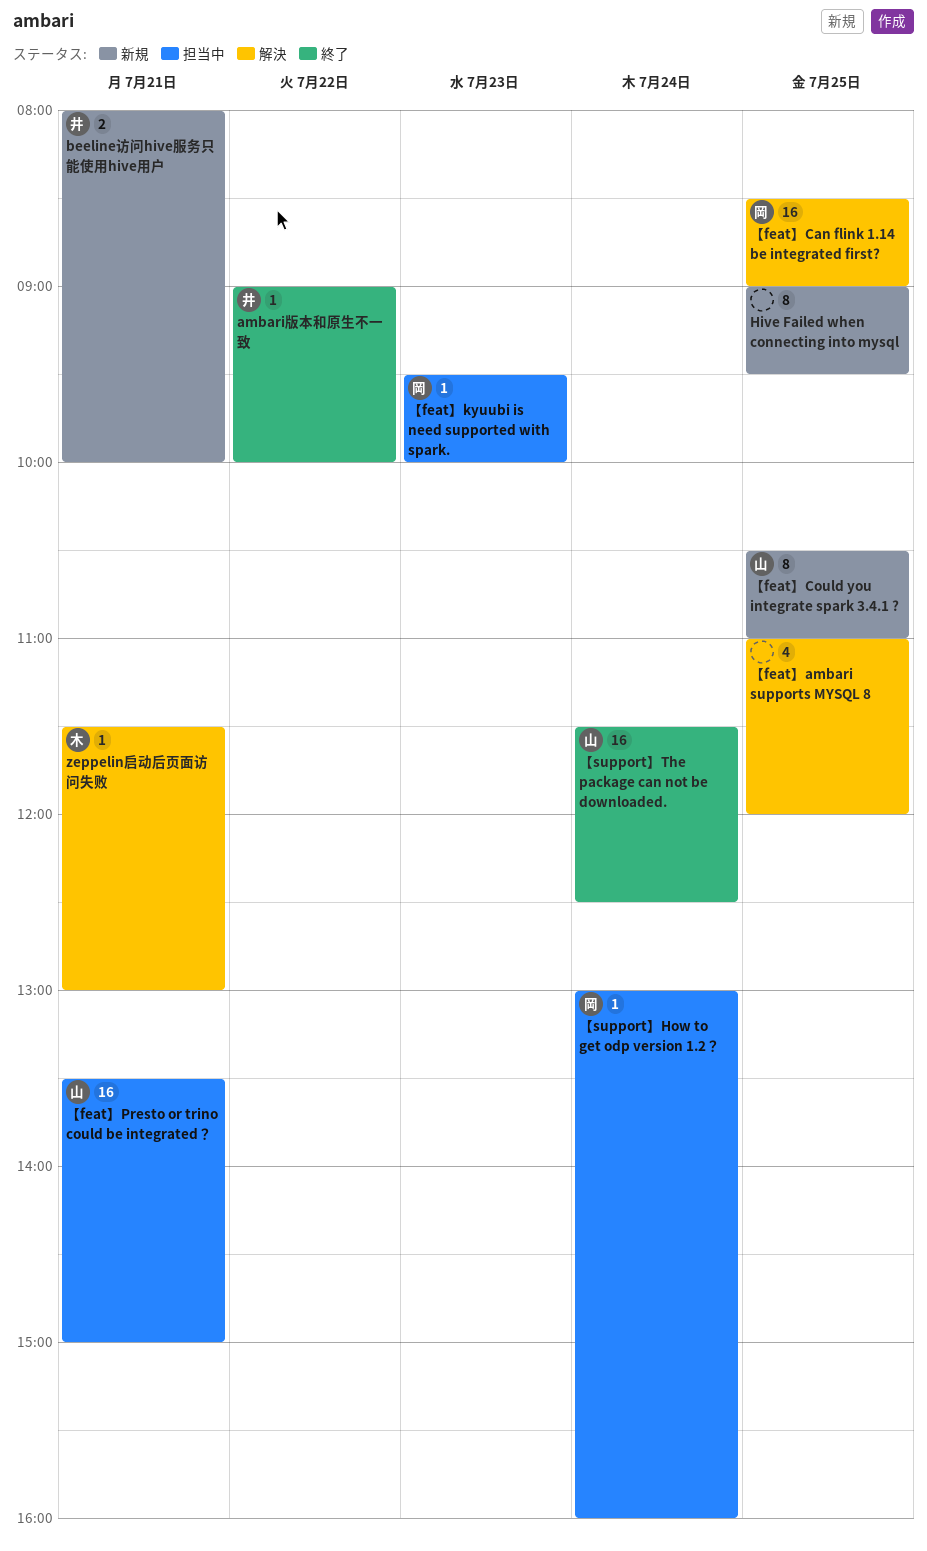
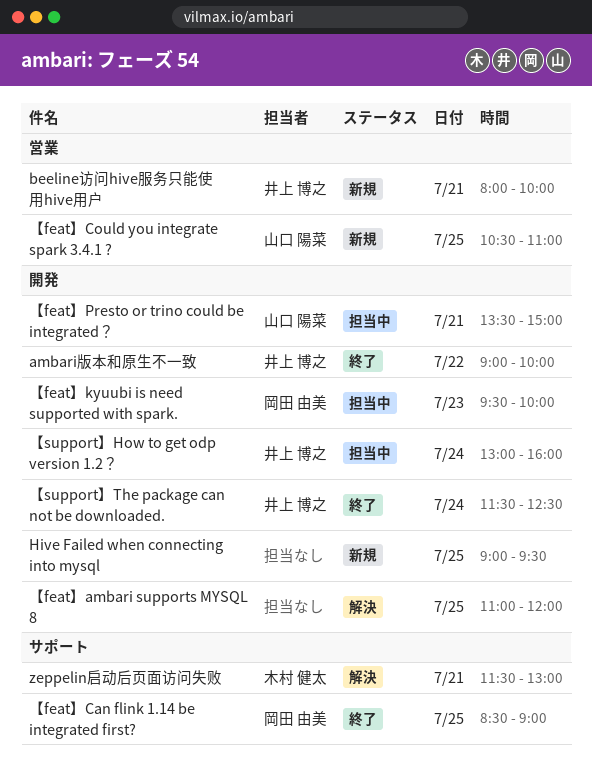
【feat】Can flink 1.14 be integrated first?, status: 解決 -> 終了
【support】How to get odp version 1.2？, owner: 岡田 由美 -> 井上 博之
【support】The package can not be downloaded., owner: 山口 陽菜 -> 井上 博之

